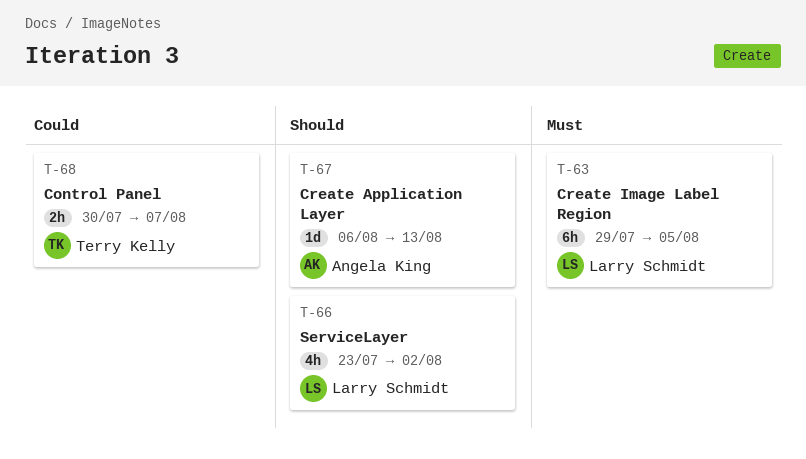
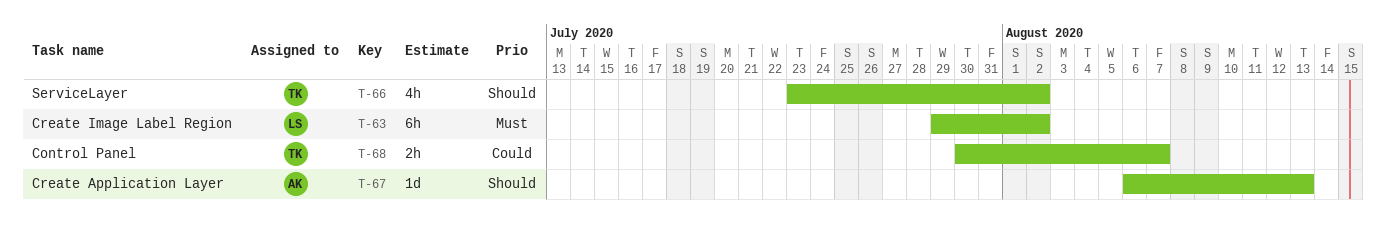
T-63, due: Aug 5 -> Aug 2
T-66, owner: Larry Schmidt -> Terry Kelly

